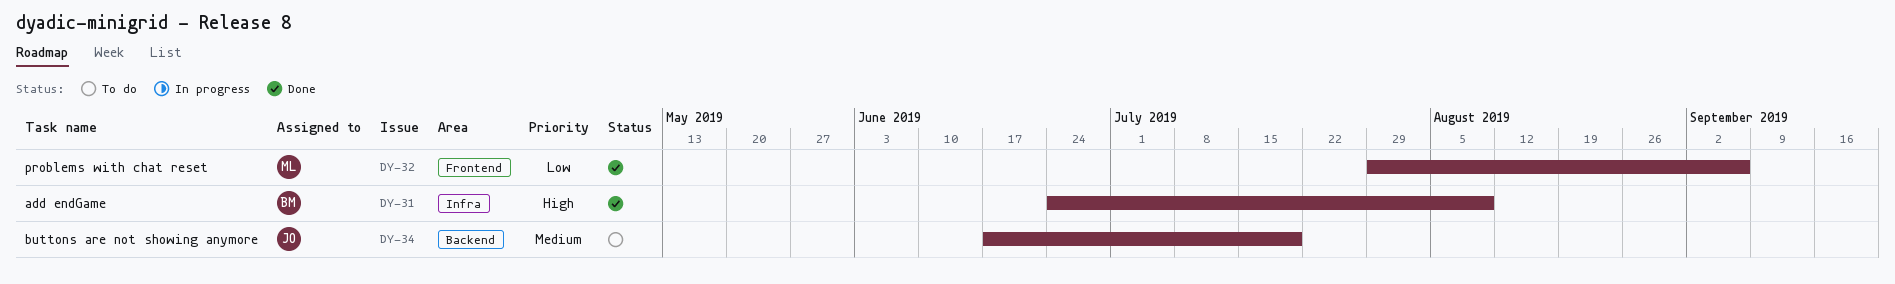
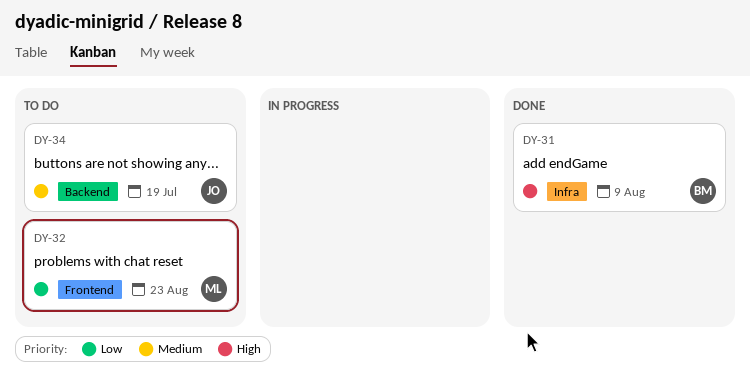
DY-32, status: Done -> To do
DY-32, due: Sep 6 -> Aug 23

